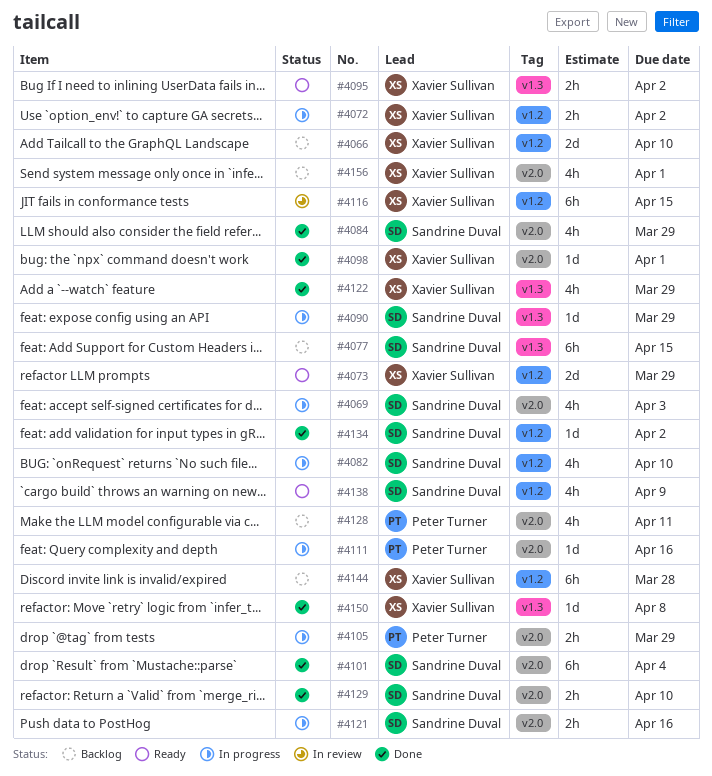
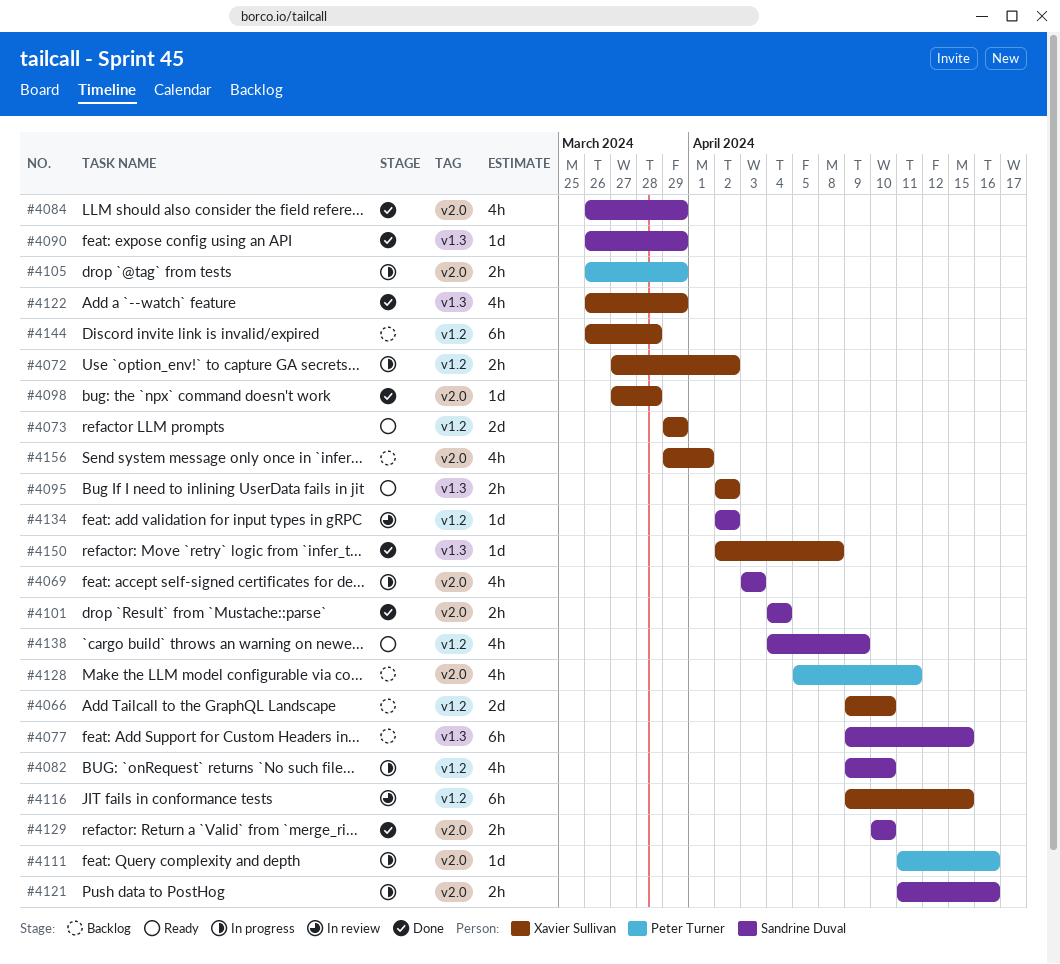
#4090, status: In progress -> Done
#4098, due: Apr 1 -> Mar 28
#4101, estimate: 6h -> 2h
#4134, status: Done -> In review

